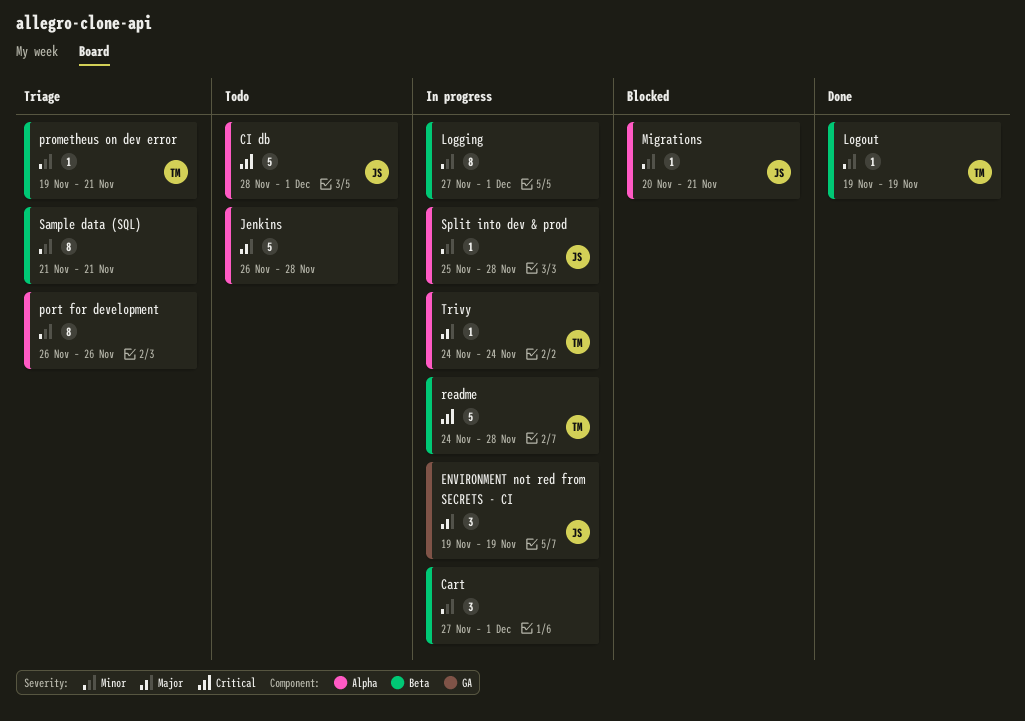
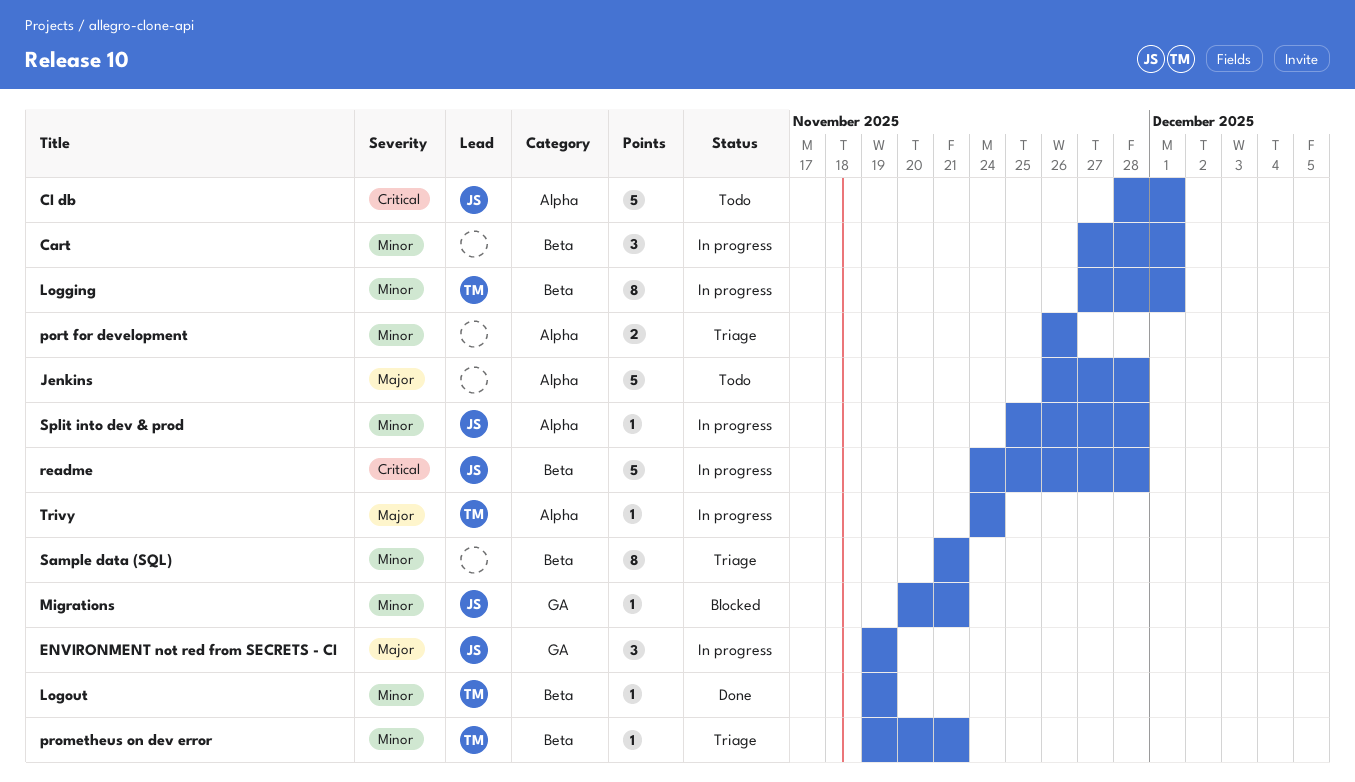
Logging, owner: none -> TM
Migrations, label: Alpha -> GA
port for development, estimate: 8 -> 2
readme, owner: TM -> JS

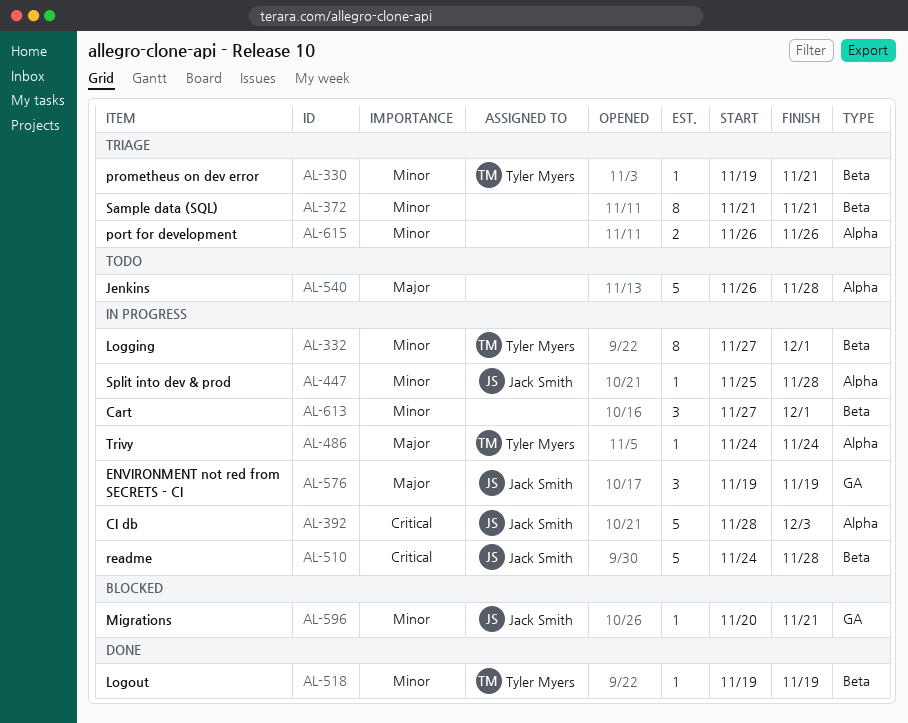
CI db, status: Todo -> In progress
CI db, due: Dec 1 -> Dec 3

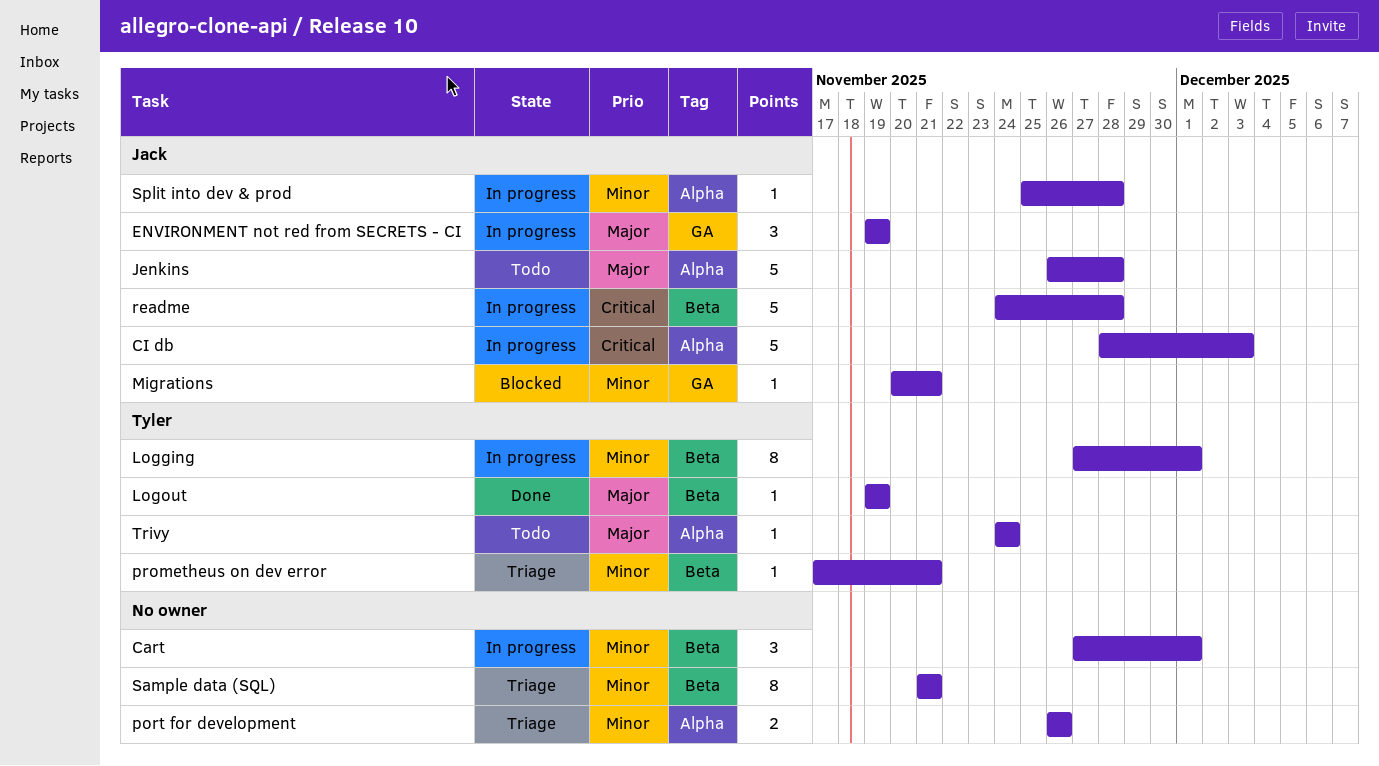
Jenkins, owner: none -> Jack Smith
Logout, priority: Minor -> Major
prometheus on dev error, start: Nov 19 -> Nov 17
Trivy, status: In progress -> Todo

